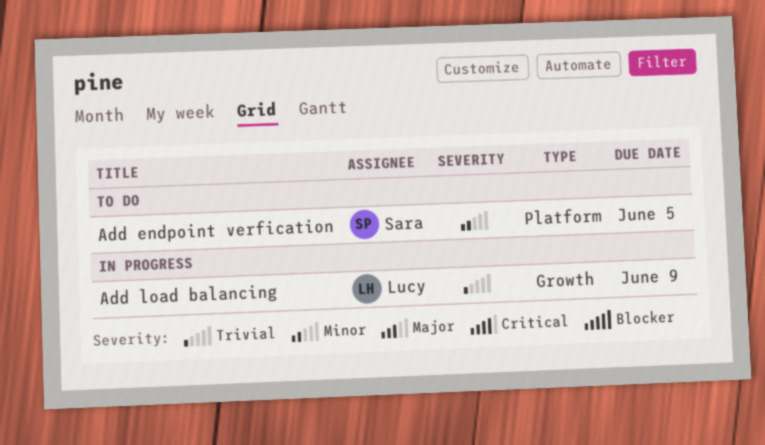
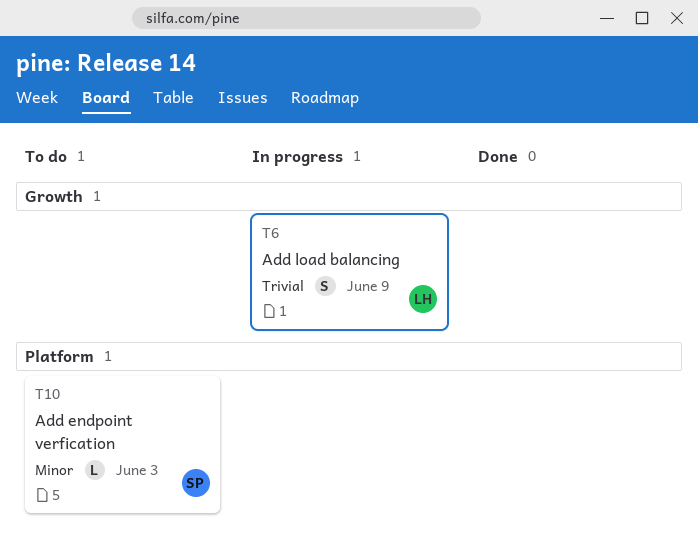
Add endpoint verfication, due: Jun 5 -> Jun 3

